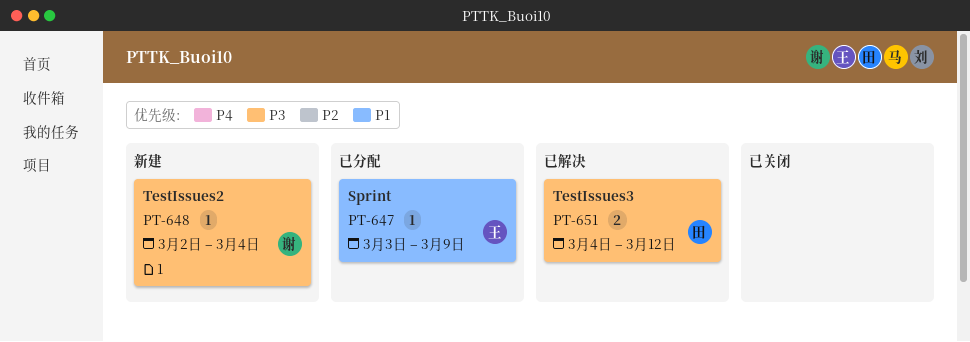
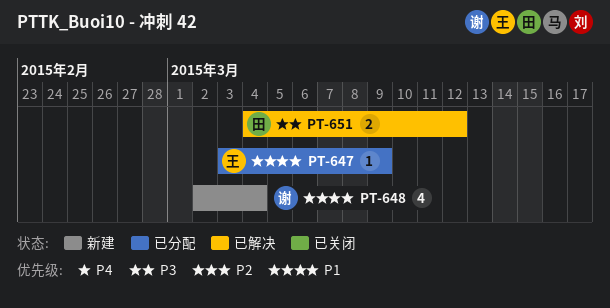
PT-648, priority: P3 -> P1
PT-648, estimate: 1 -> 4

